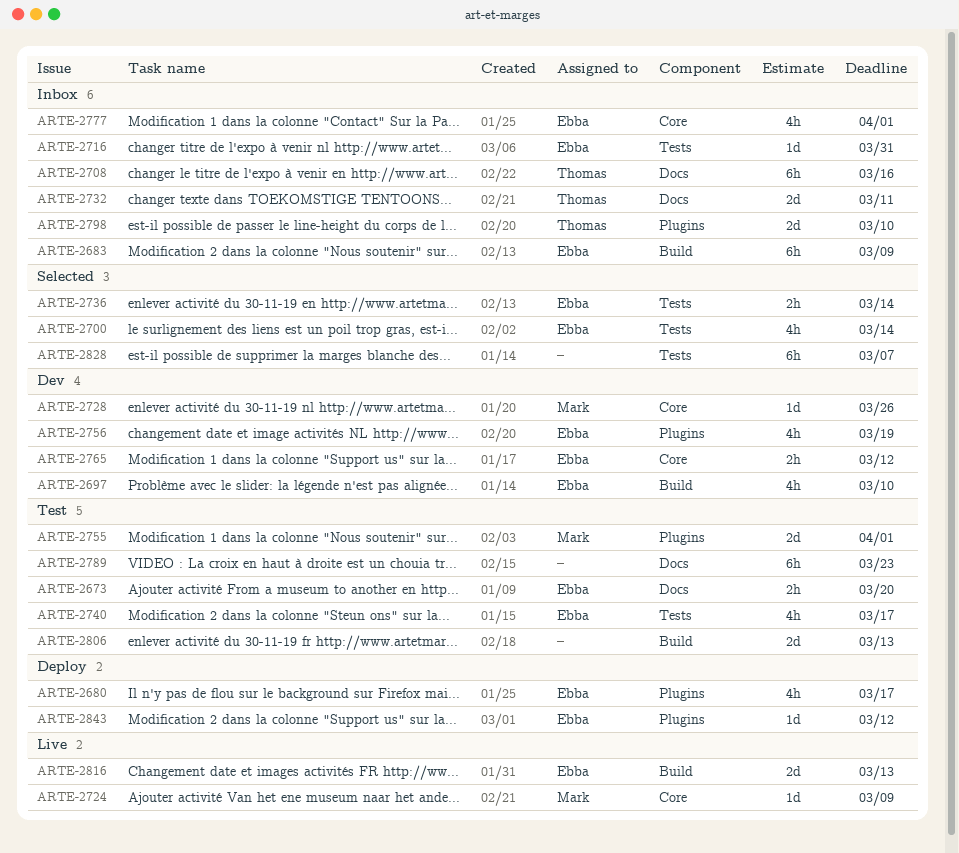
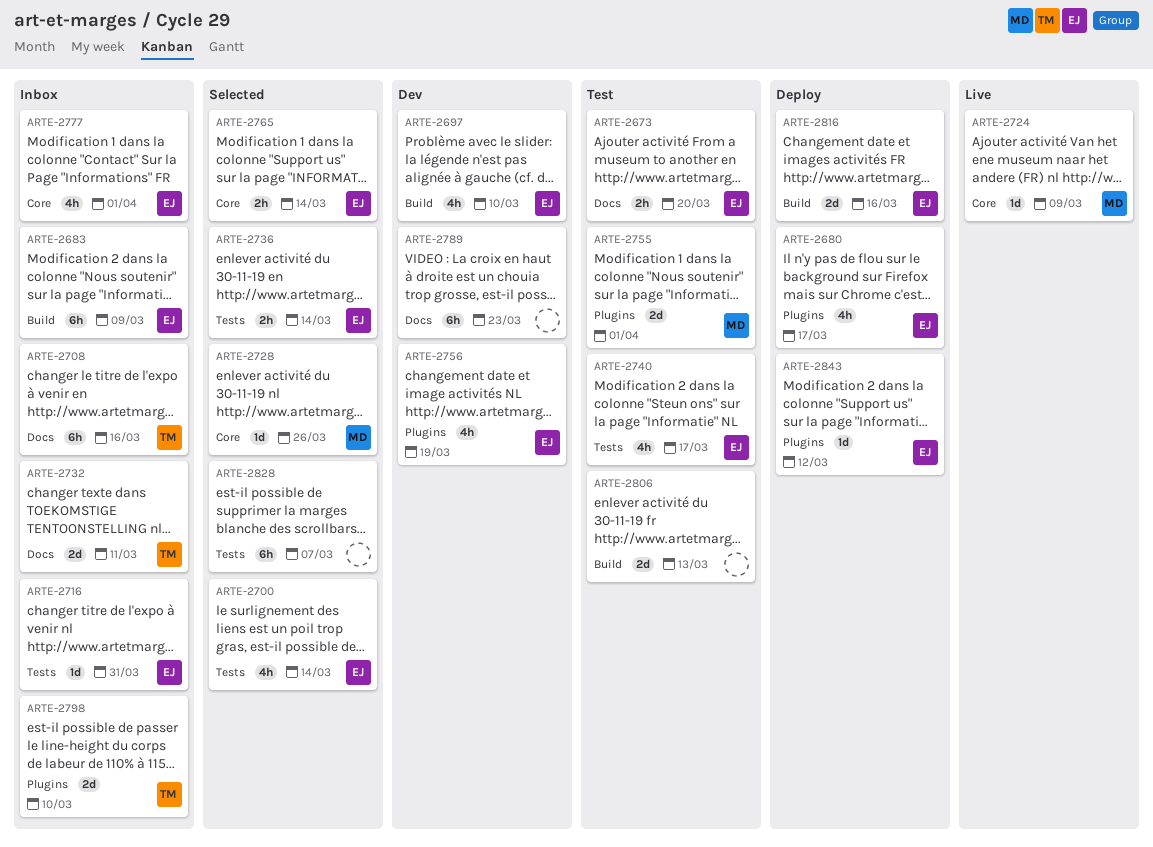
ARTE-2728, status: Dev -> Selected
ARTE-2765, status: Dev -> Selected
ARTE-2765, due: Mar 12 -> Mar 14
ARTE-2789, status: Test -> Dev
ARTE-2816, status: Live -> Deploy
ARTE-2816, due: Mar 13 -> Mar 16

